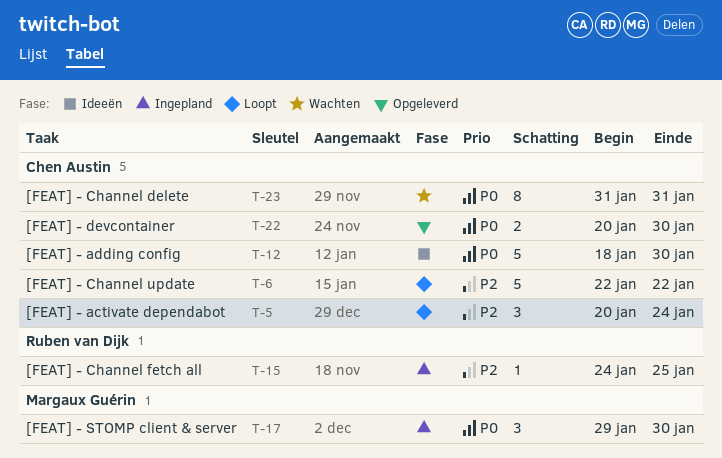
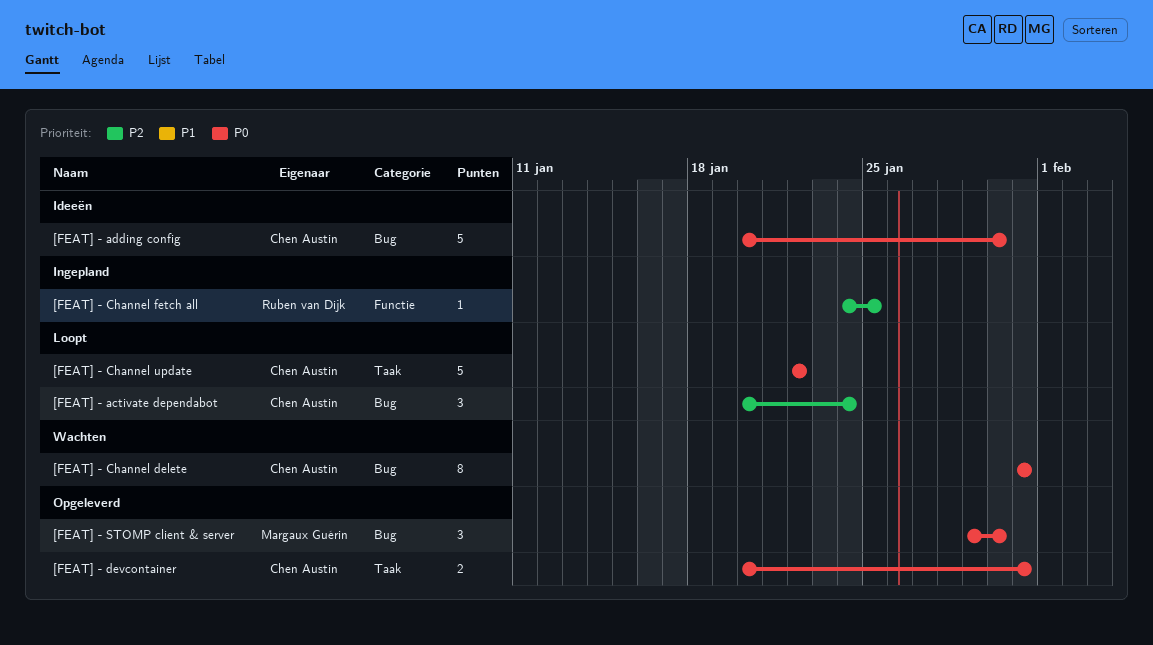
[FEAT] - adding config, start: Jan 18 -> Jan 20
[FEAT] - Channel update, priority: P2 -> P0
[FEAT] - devcontainer, due: Jan 30 -> Jan 31
[FEAT] - STOMP client & server, status: Ingepland -> Opgeleverd

